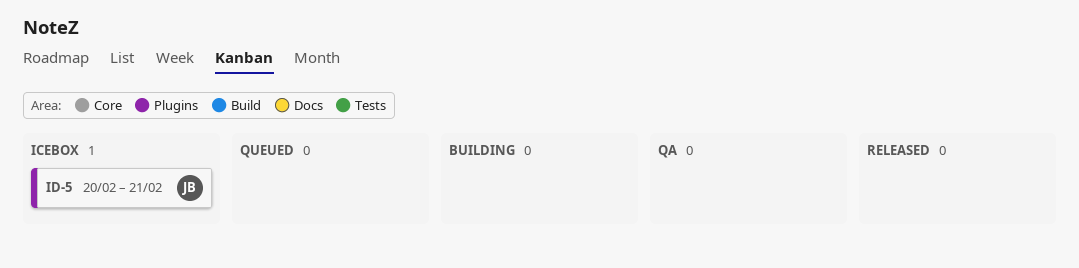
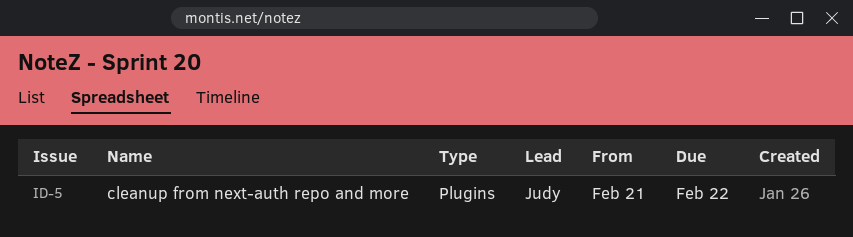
ID-5, start: Feb 20 -> Feb 21
ID-5, due: Feb 21 -> Feb 22

